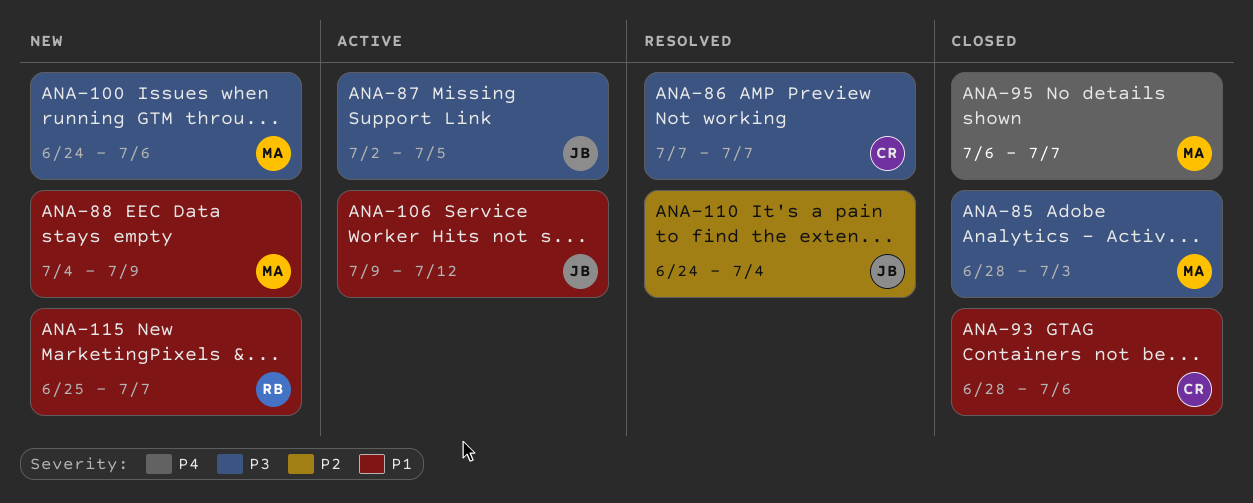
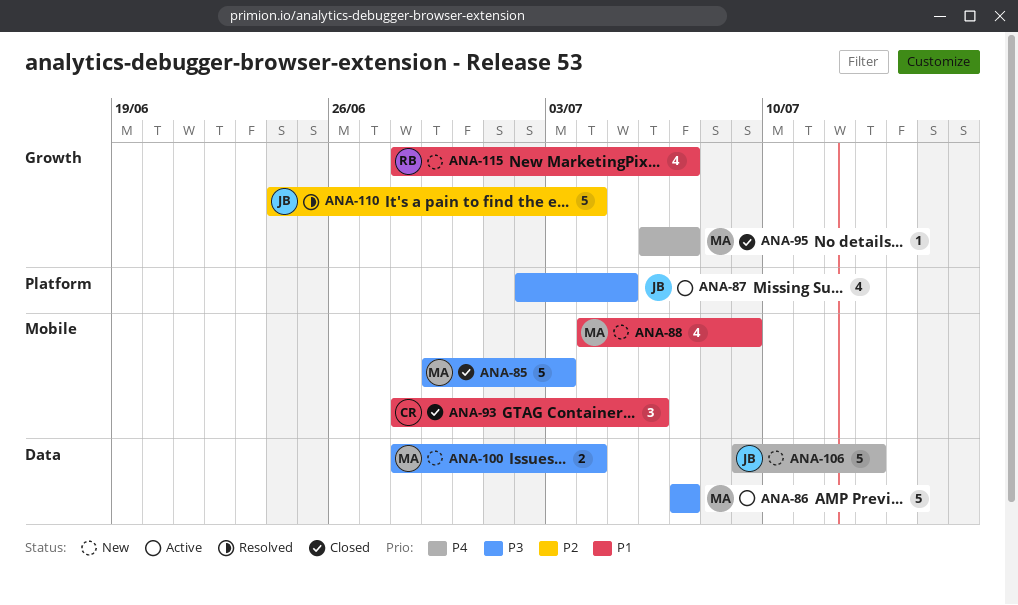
ANA-85, start: Jun 28 -> Jun 29
ANA-86, status: Resolved -> Active
ANA-86, owner: CR -> MA
ANA-100, start: Jun 24 -> Jun 28
ANA-100, due: Jul 6 -> Jul 4
ANA-106, status: Active -> New
ANA-106, priority: P1 -> P4
ANA-106, due: Jul 12 -> Jul 13
ANA-115, start: Jun 25 -> Jun 28

